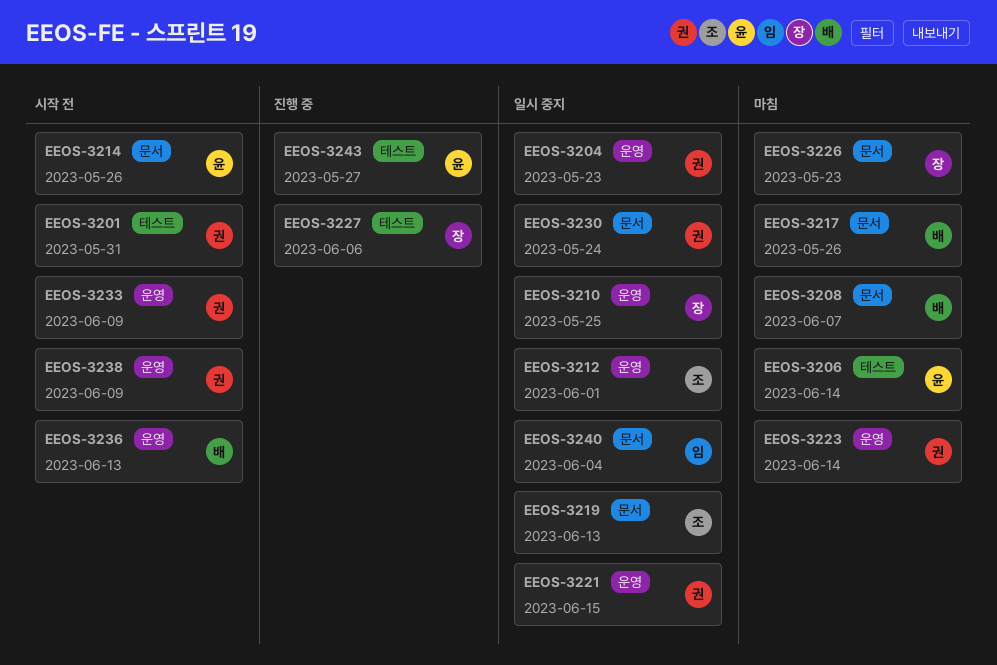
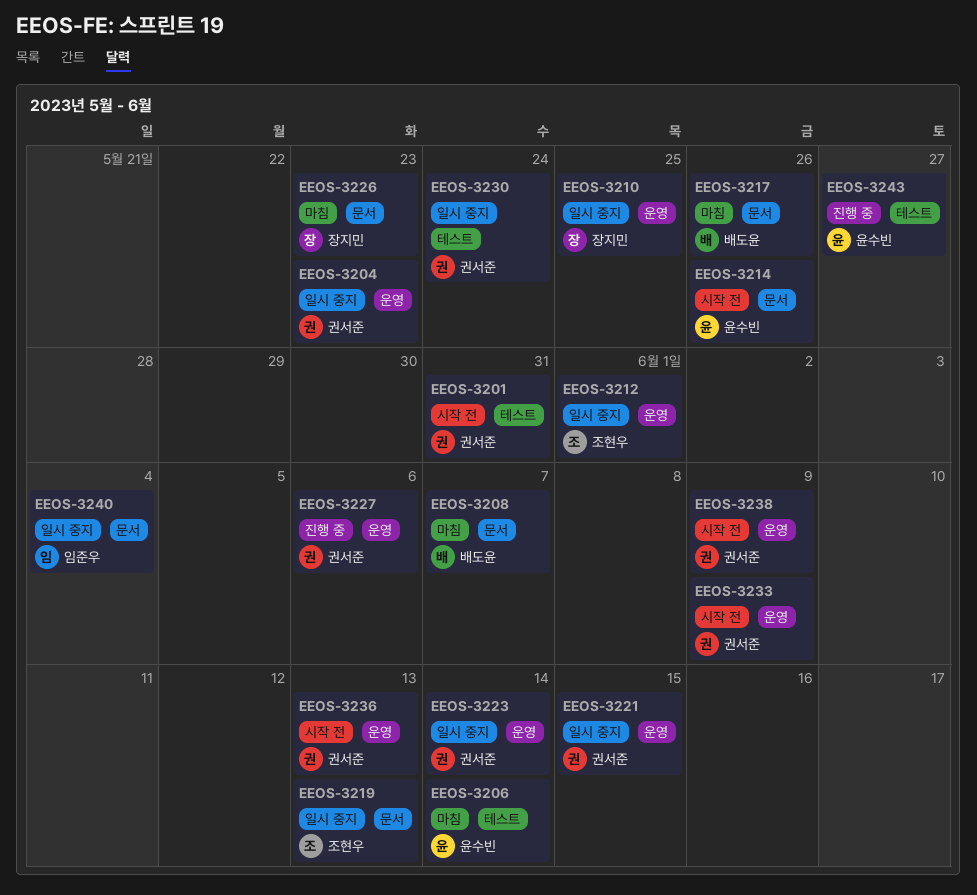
EEOS-3223, status: 마침 -> 일시 중지
EEOS-3227, owner: 장지민 -> 권서준
EEOS-3227, label: 테스트 -> 운영
EEOS-3230, label: 문서 -> 테스트
EEOS-3236, owner: 배도윤 -> 권서준

